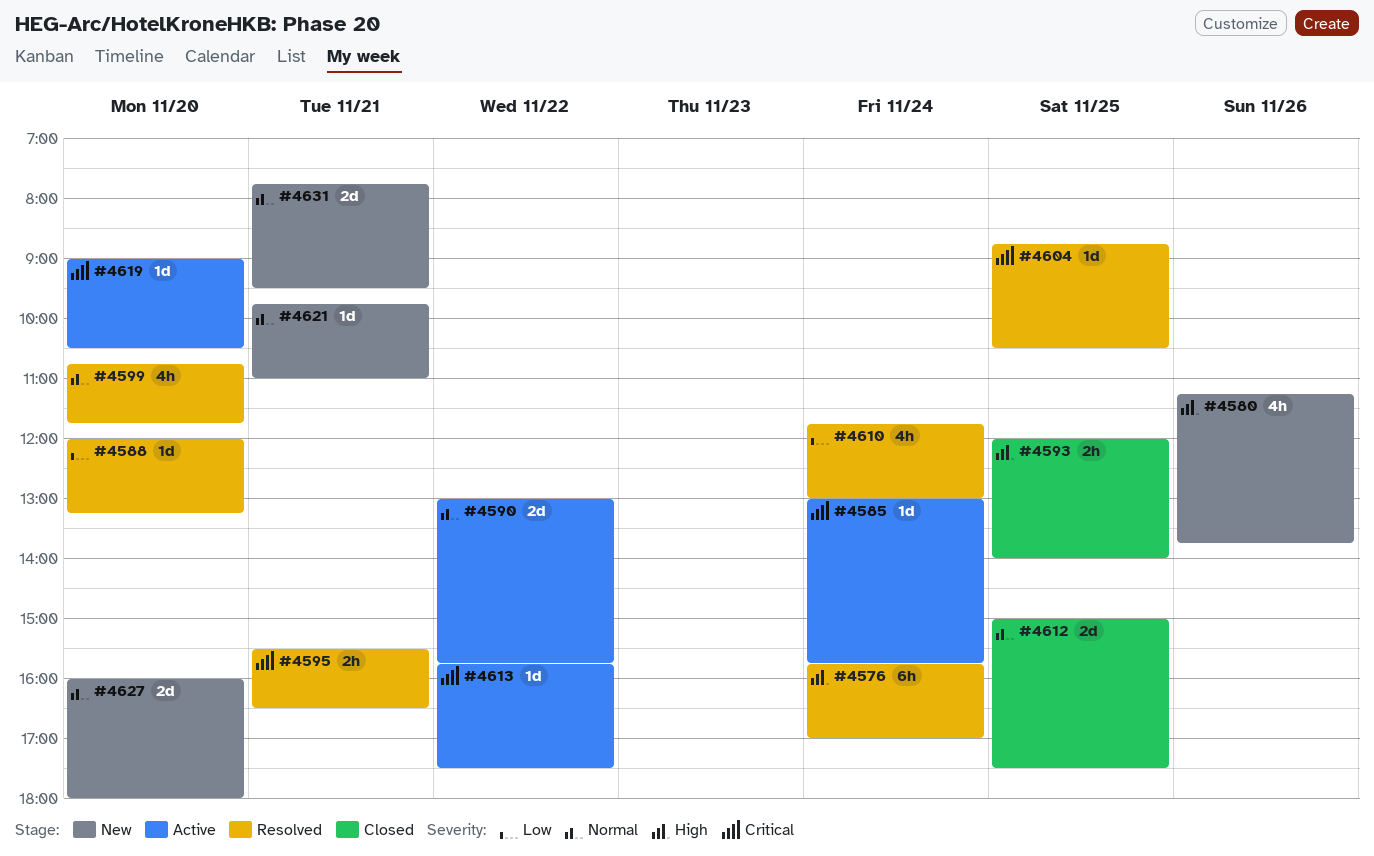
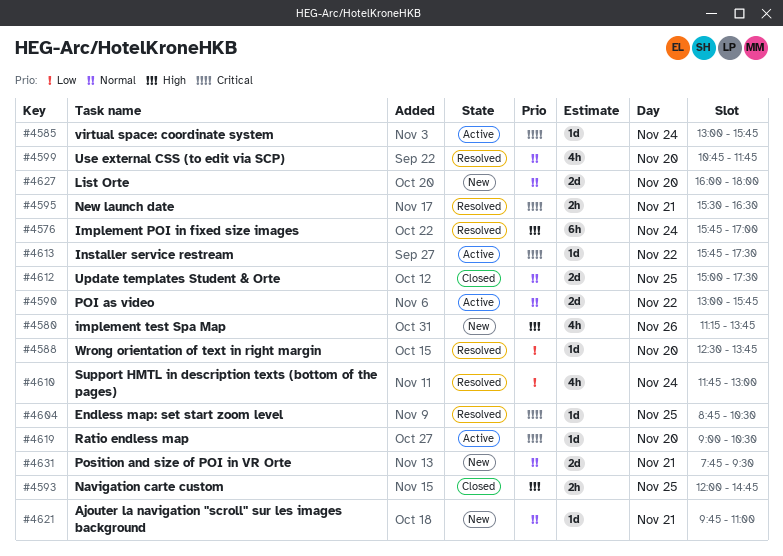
#4588, begins: 12:00 -> 12:30
#4588, ends: 13:15 -> 13:45
#4593, ends: 14:00 -> 14:45

